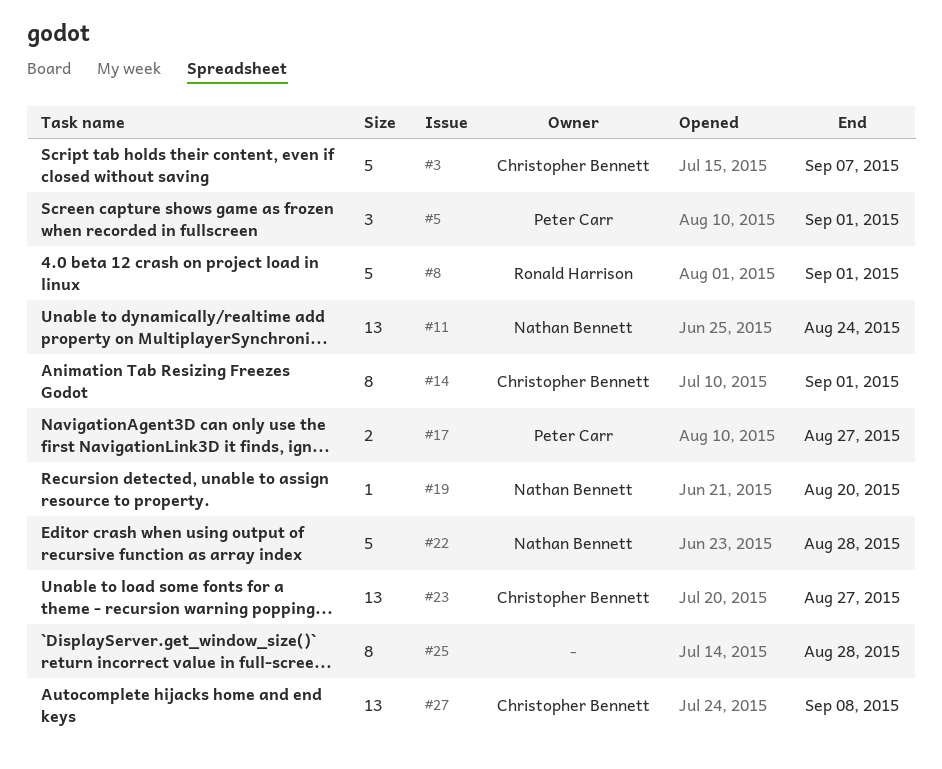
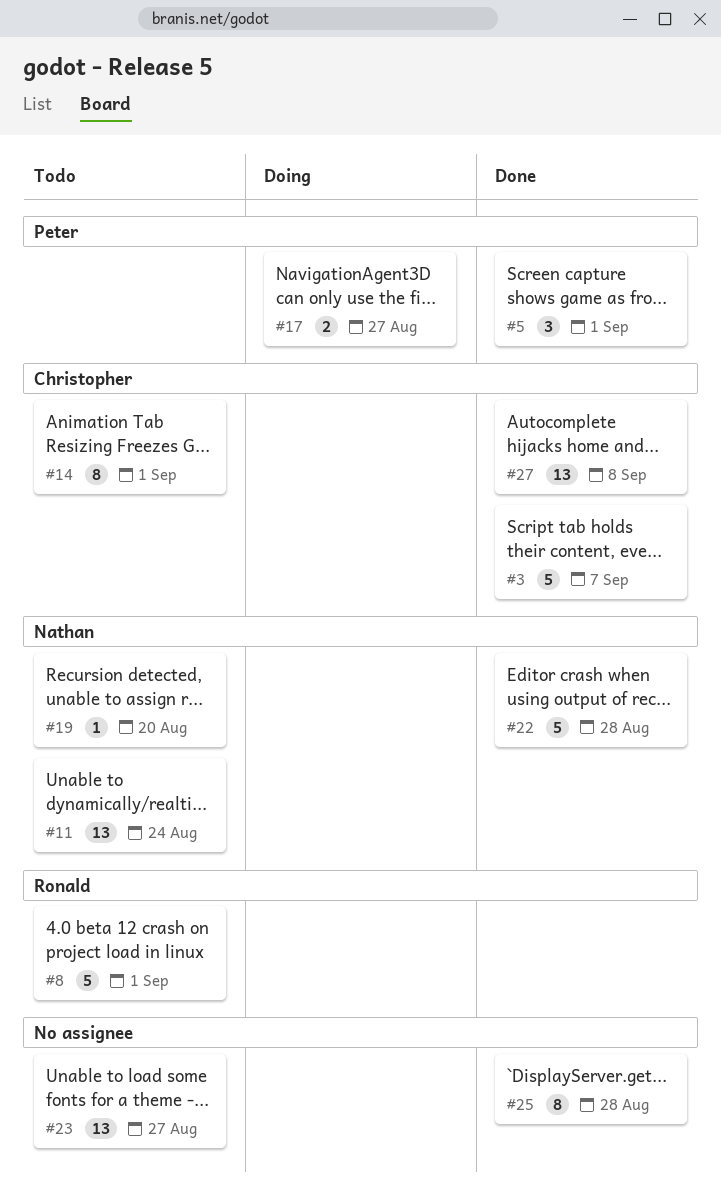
#23, owner: Christopher Bennett -> none

